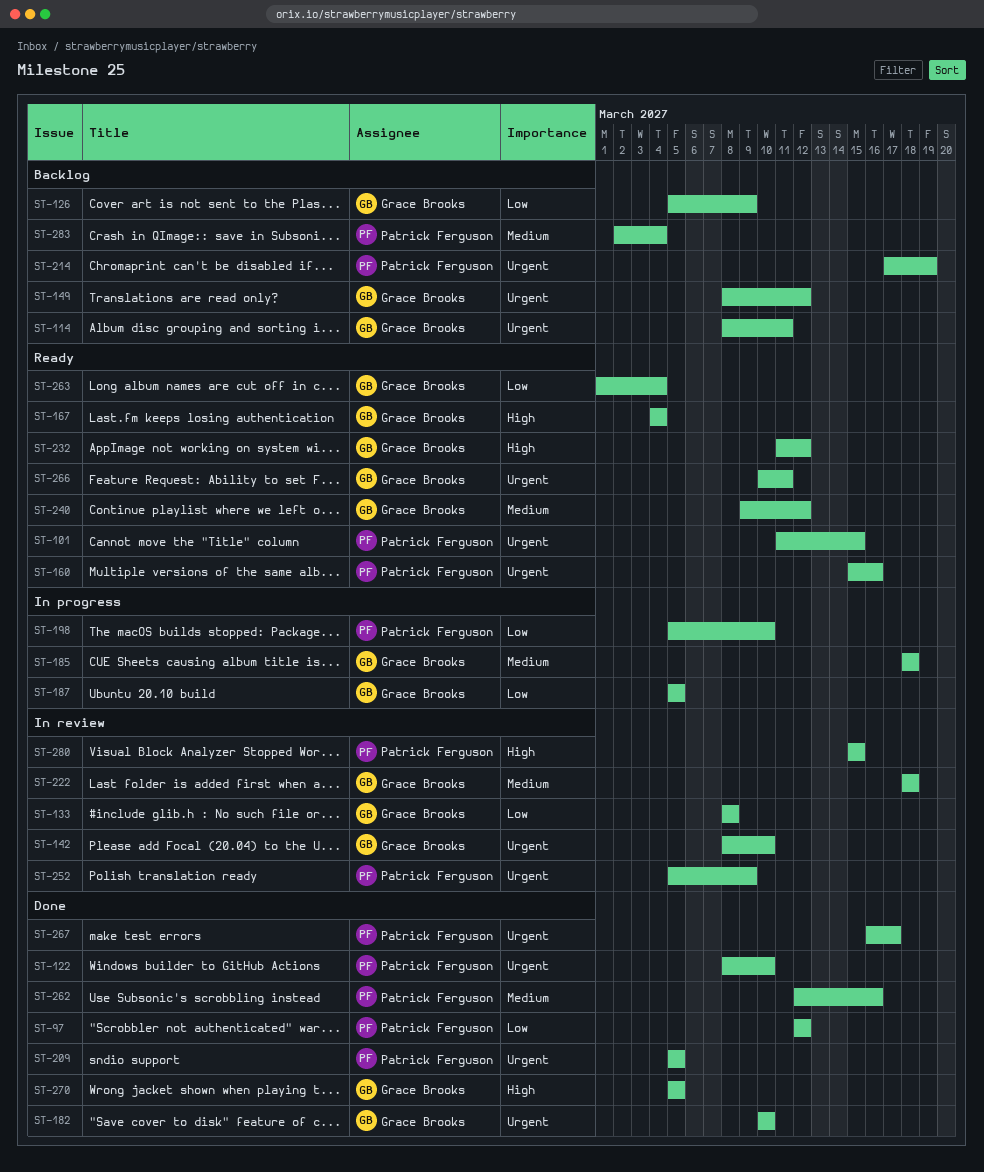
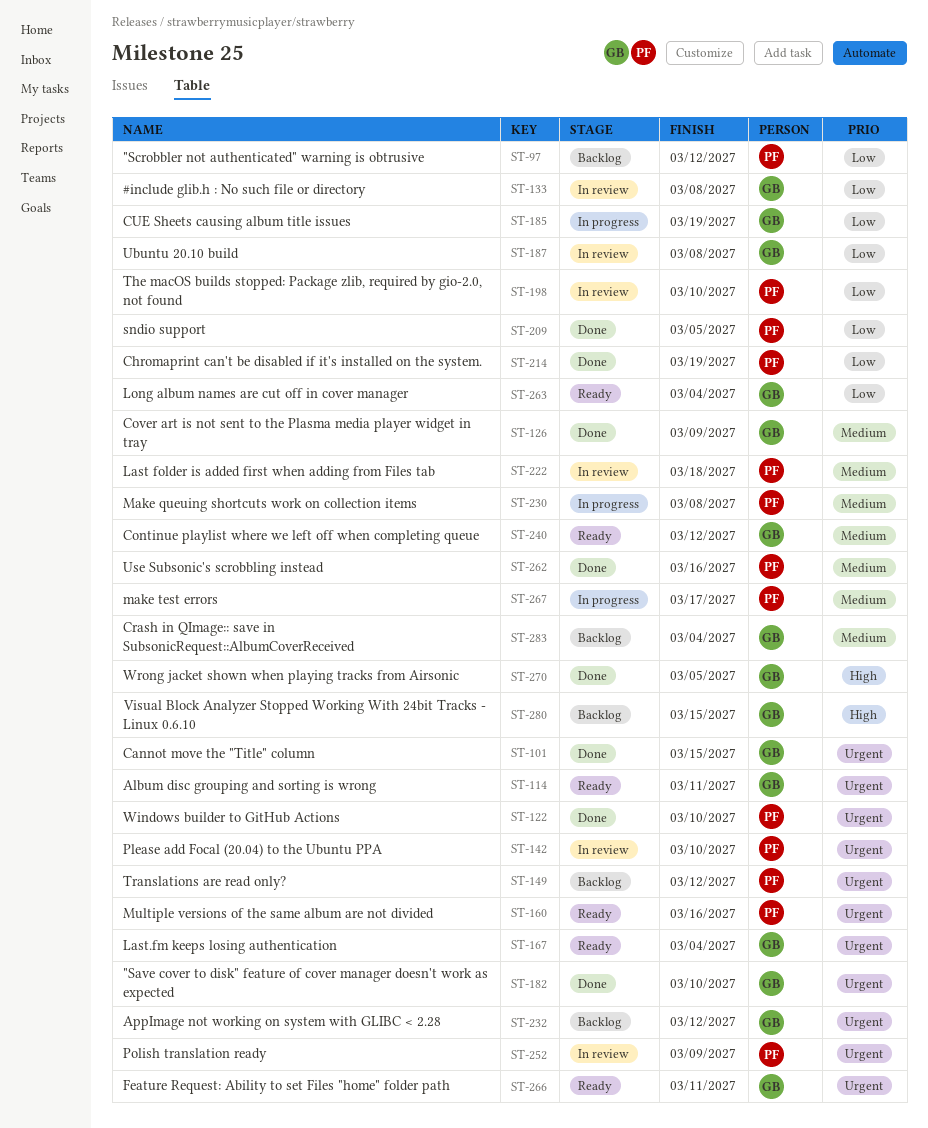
ST-97, status: Done -> Backlog
ST-101, status: Ready -> Done
ST-101, owner: Patrick Ferguson -> Grace Brooks
ST-114, status: Backlog -> Ready
ST-126, status: Backlog -> Done
ST-126, priority: Low -> Medium
ST-142, owner: Grace Brooks -> Patrick Ferguson
ST-149, owner: Grace Brooks -> Patrick Ferguson
ST-167, priority: High -> Urgent
ST-185, priority: Medium -> Low
ST-185, due: Mar 18 -> Mar 19
ST-187, status: In progress -> In review
ST-187, due: Mar 5 -> Mar 8
ST-198, status: In progress -> In review
ST-209, priority: Urgent -> Low
ST-214, status: Backlog -> Done
ST-214, priority: Urgent -> Low
ST-222, owner: Grace Brooks -> Patrick Ferguson
ST-230: none -> present
ST-232, status: Ready -> Backlog
ST-232, priority: High -> Urgent
ST-267, status: Done -> In progress
ST-267, priority: Urgent -> Medium
ST-280, status: In review -> Backlog
ST-280, owner: Patrick Ferguson -> Grace Brooks
ST-283, owner: Patrick Ferguson -> Grace Brooks

